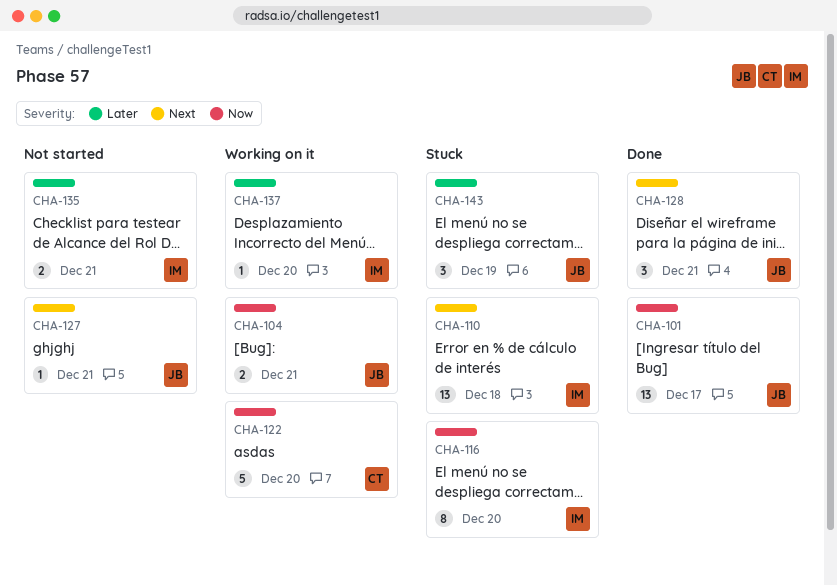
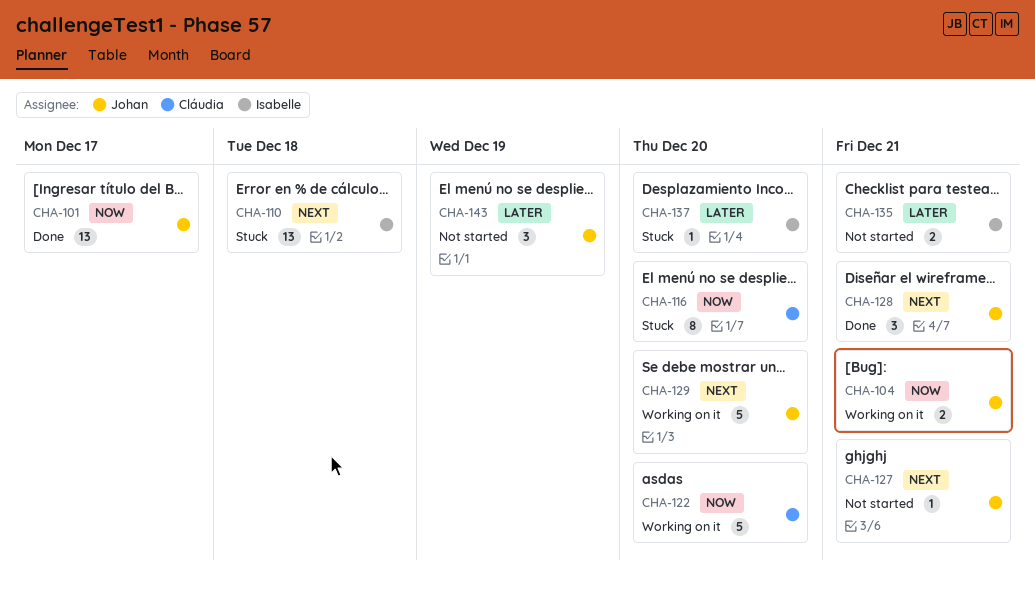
CHA-116, owner: Isabelle -> Cláudia
CHA-129: none -> present
CHA-137, status: Working on it -> Stuck
CHA-143, status: Stuck -> Not started

